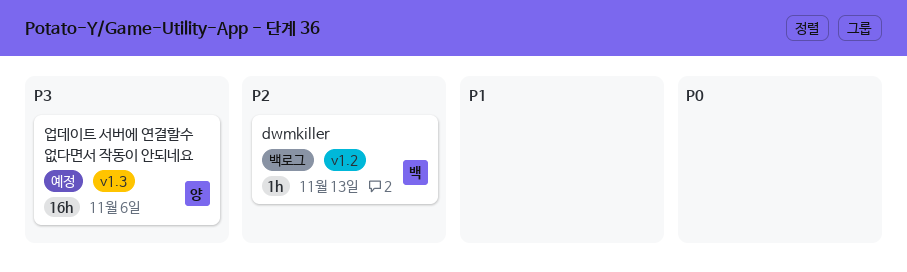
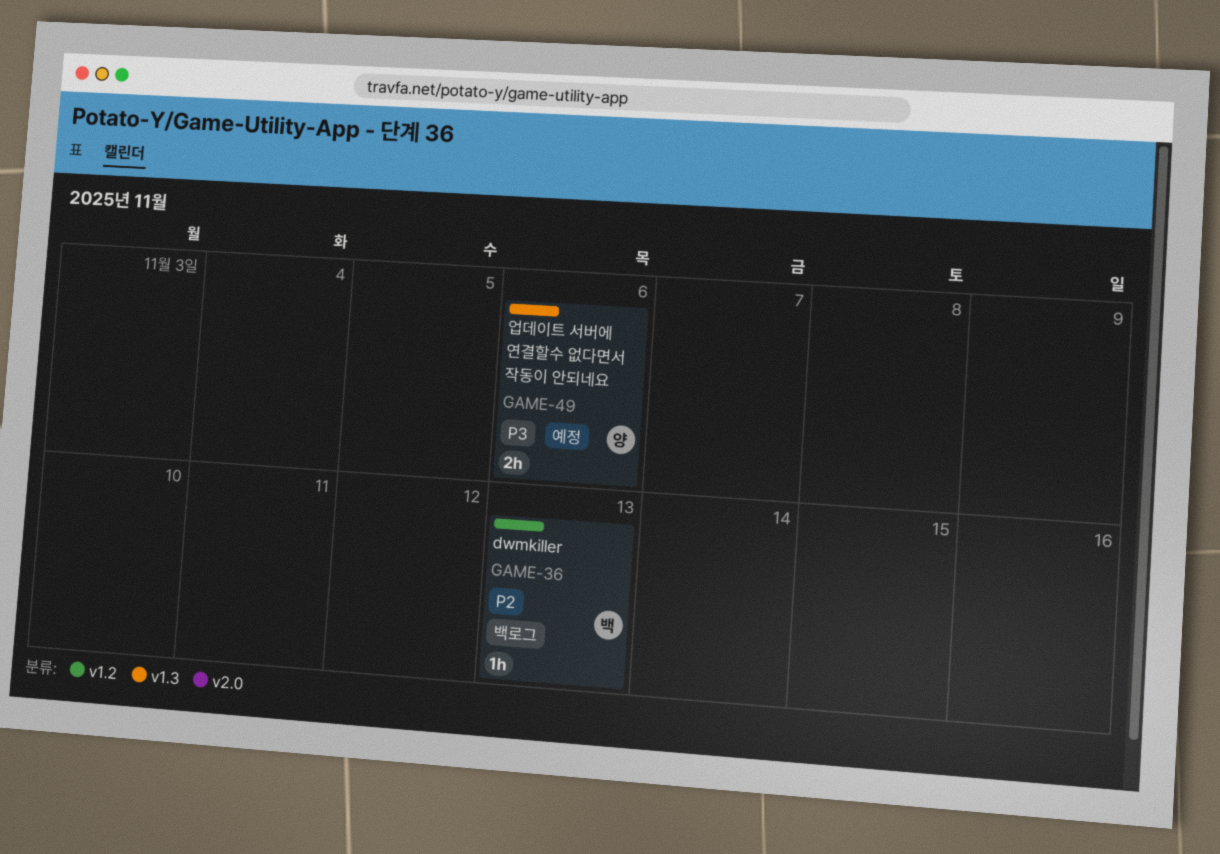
업데이트 서버에 연결할수 없다면서 작동이 안되네요, estimate: 16h -> 2h

